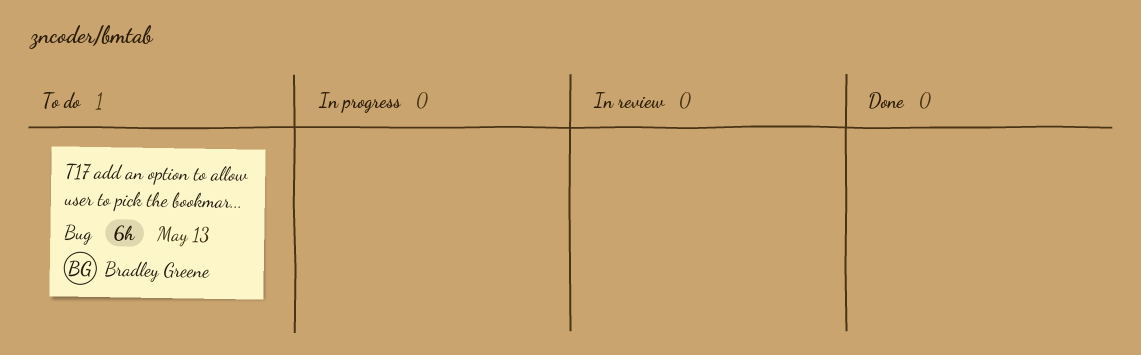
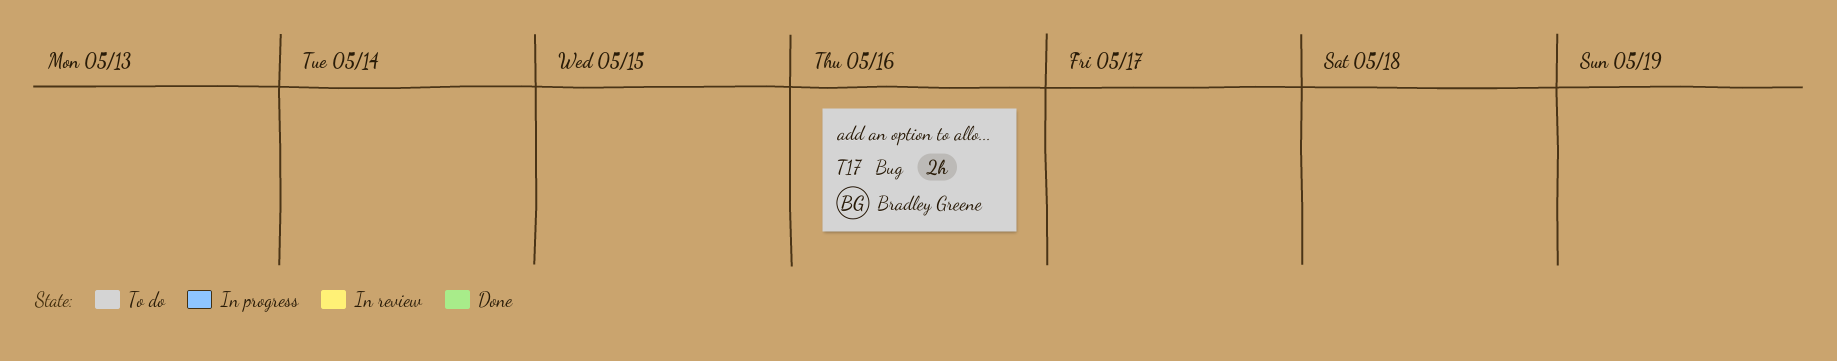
T17, estimate: 6h -> 2h
T17, due: May 13 -> May 16

